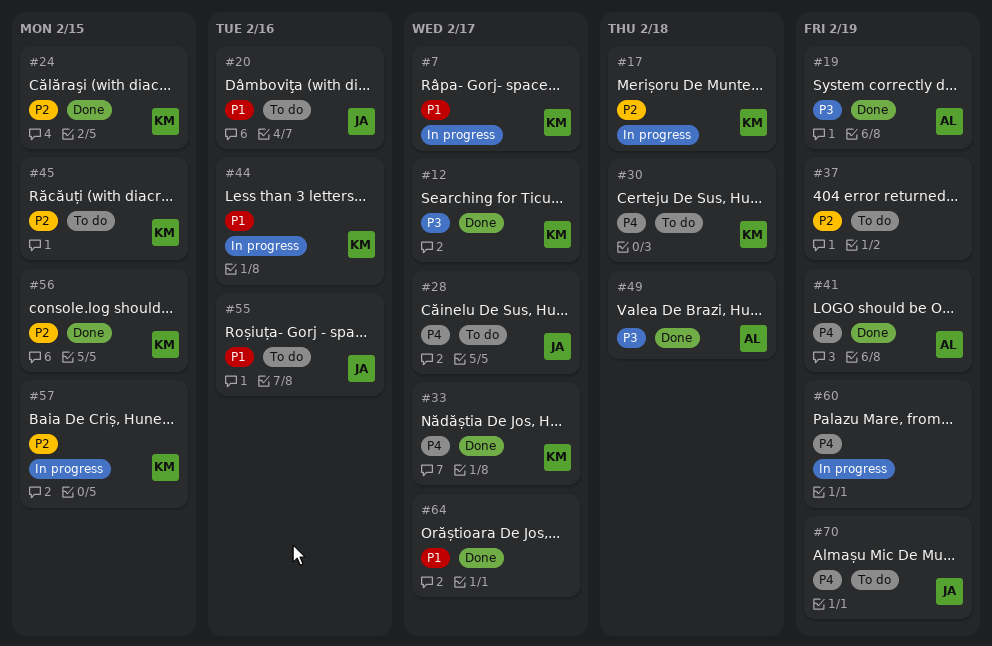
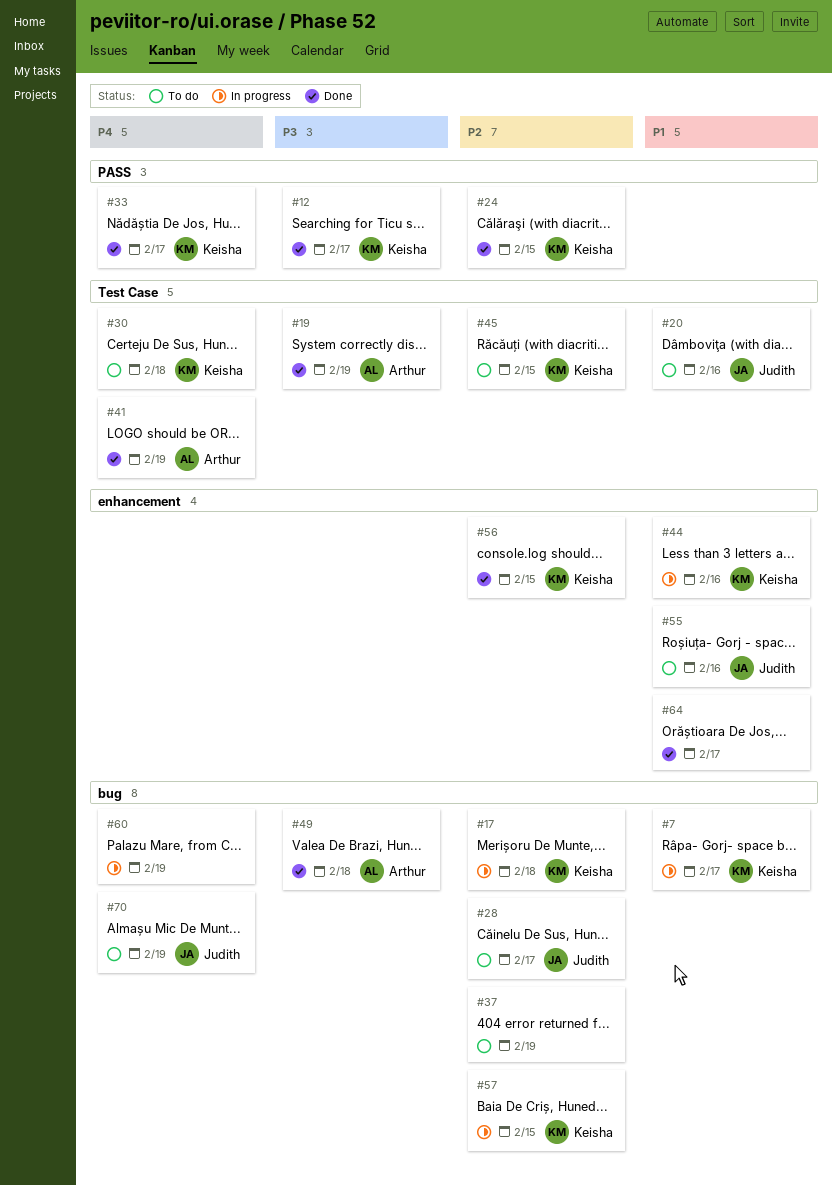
#28, priority: P4 -> P2

